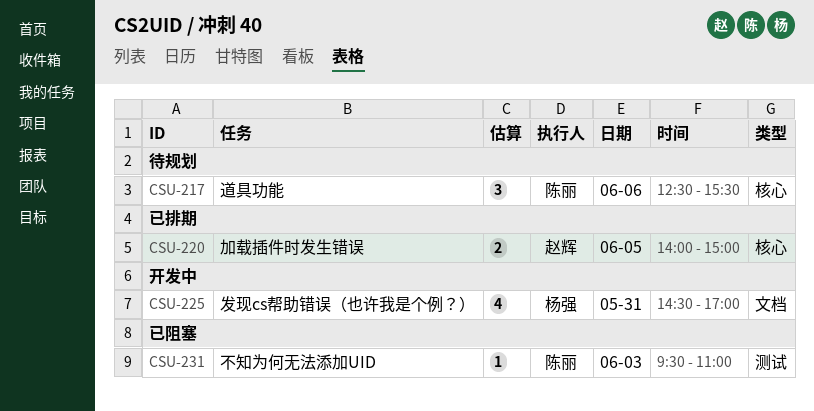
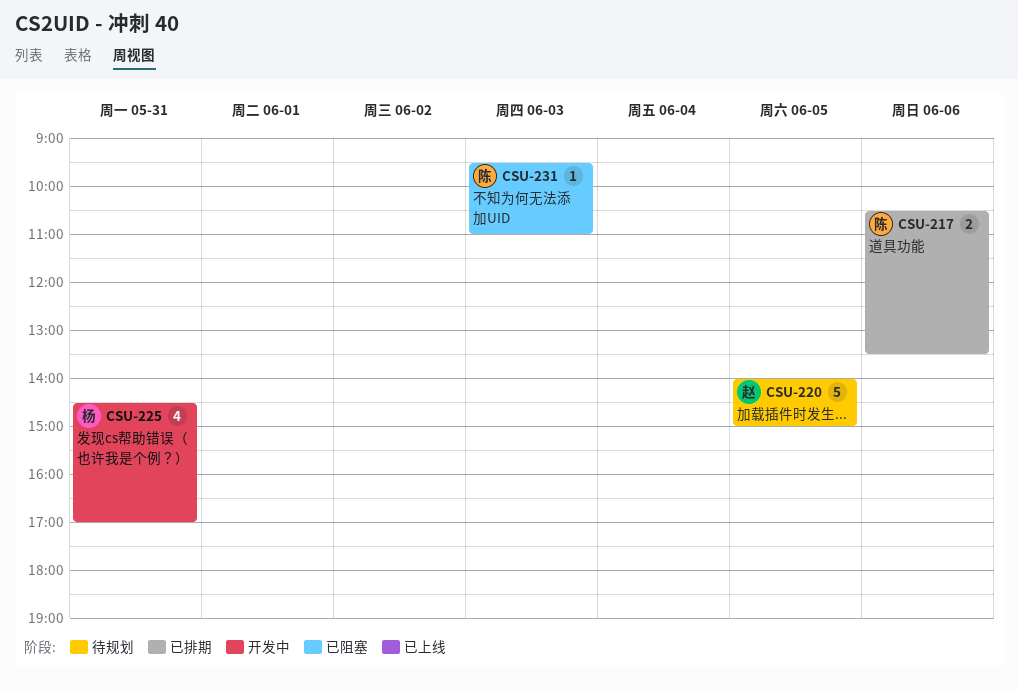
CSU-217, status: 待规划 -> 已排期
CSU-217, estimate: 3 -> 2
CSU-217, begins: 12:30 -> 10:30
CSU-217, ends: 15:30 -> 13:30
CSU-220, status: 已排期 -> 待规划
CSU-220, estimate: 2 -> 5

